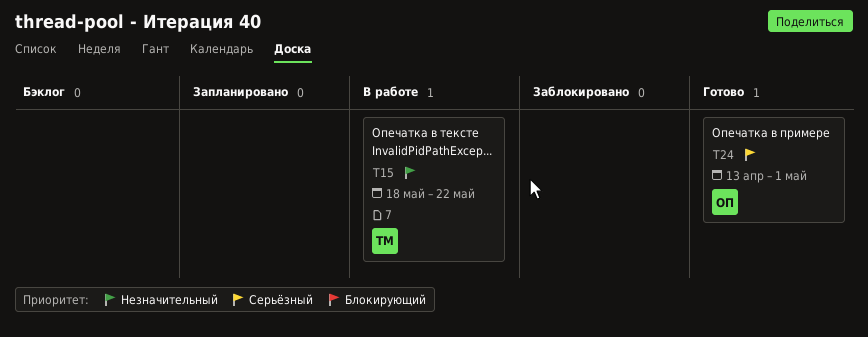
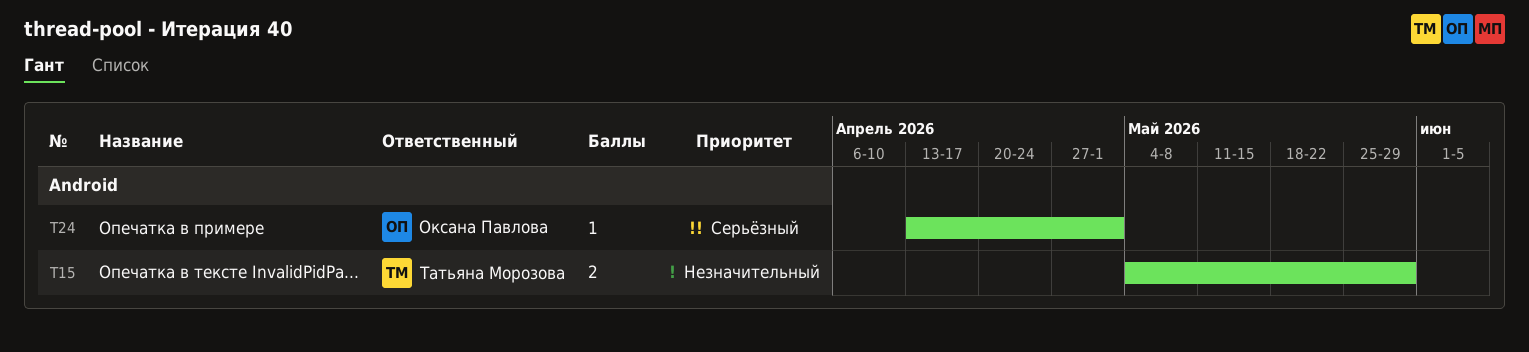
T15, start: May 18 -> May 4
T15, due: May 22 -> May 29

